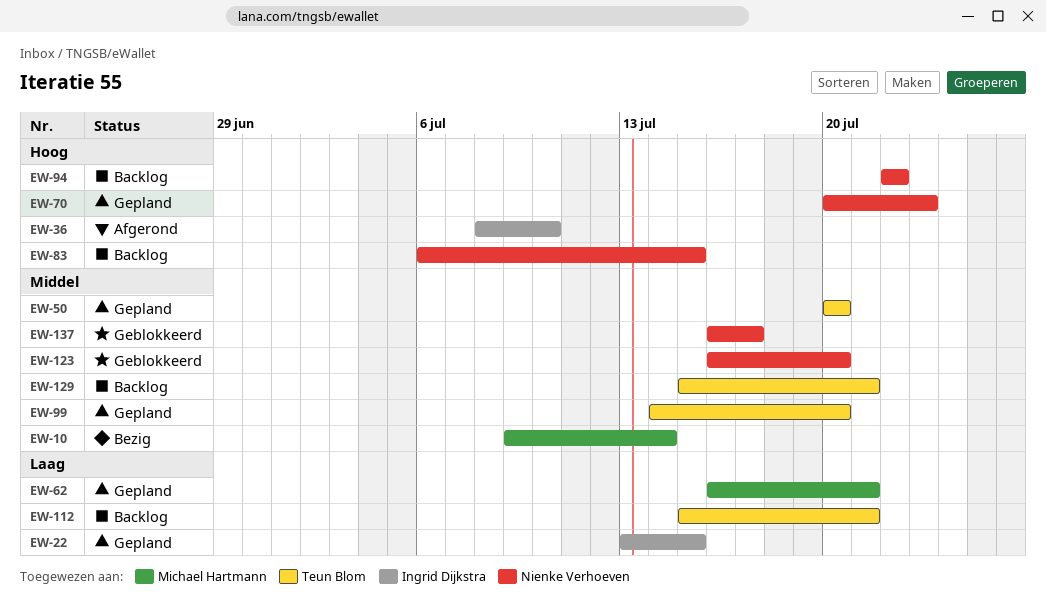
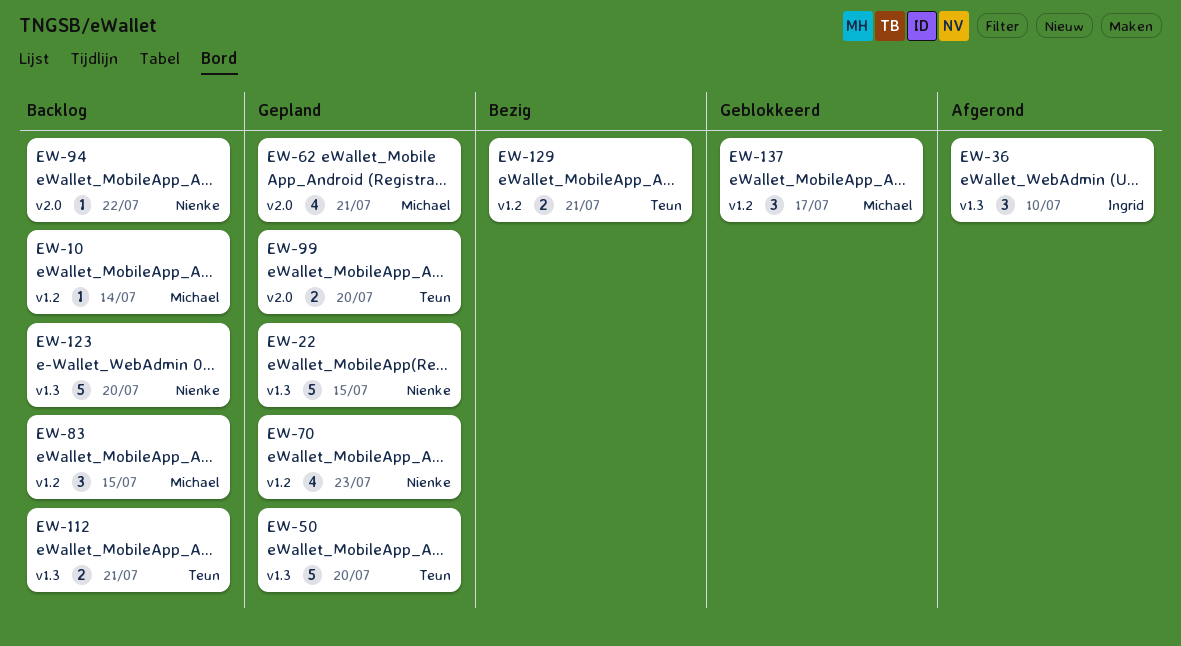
EW-10, status: Bezig -> Backlog
EW-22, owner: Ingrid Dijkstra -> Nienke Verhoeven
EW-83, owner: Nienke Verhoeven -> Michael Hartmann
EW-123, status: Geblokkeerd -> Backlog
EW-129, status: Backlog -> Bezig
EW-137, owner: Nienke Verhoeven -> Michael Hartmann

